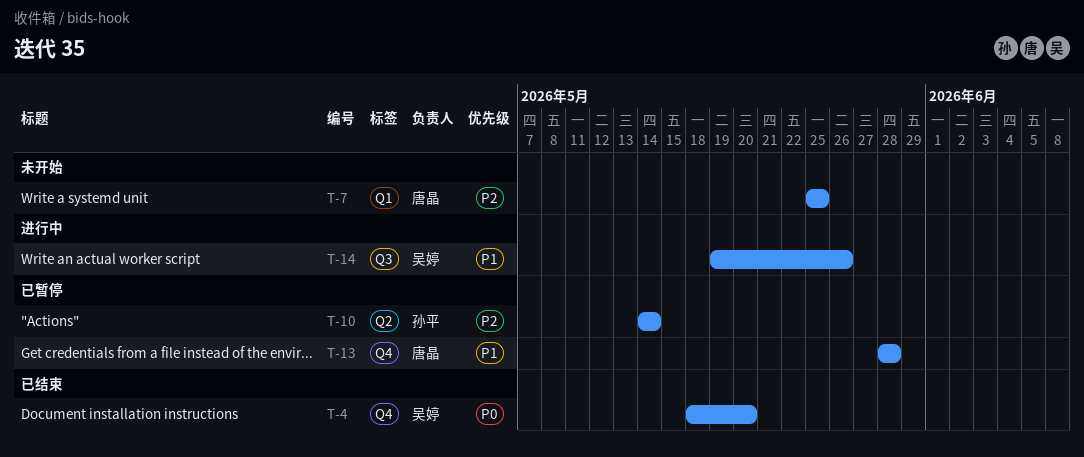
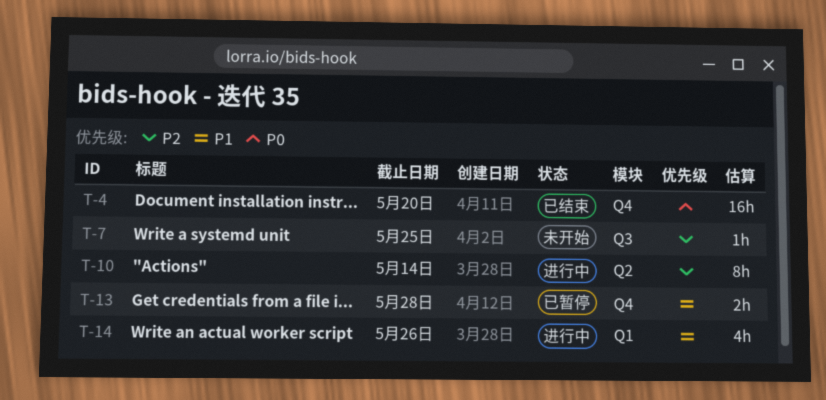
T-7, label: Q1 -> Q3
T-10, status: 已暂停 -> 进行中
T-14, label: Q3 -> Q1

